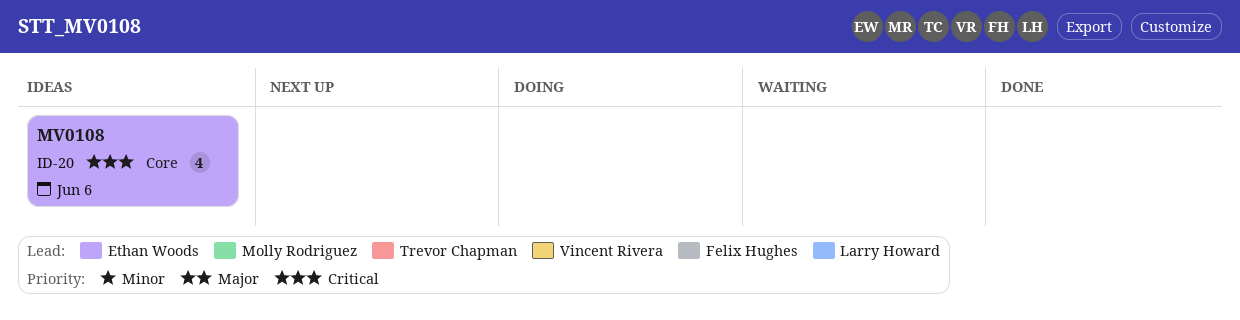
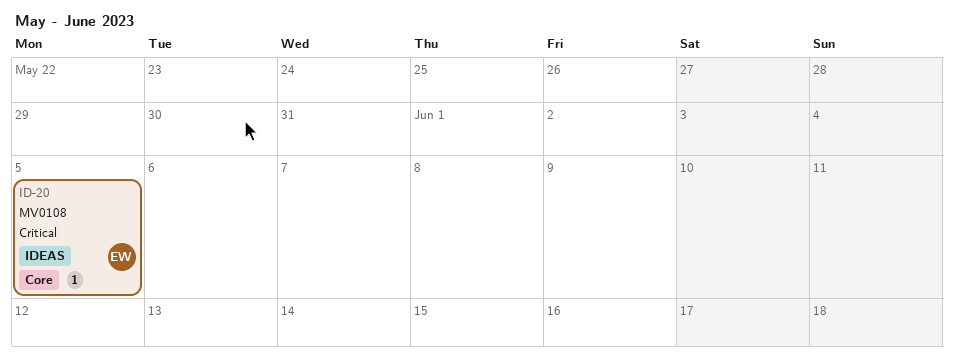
ID-20, estimate: 4 -> 1
ID-20, due: Jun 6 -> Jun 5

